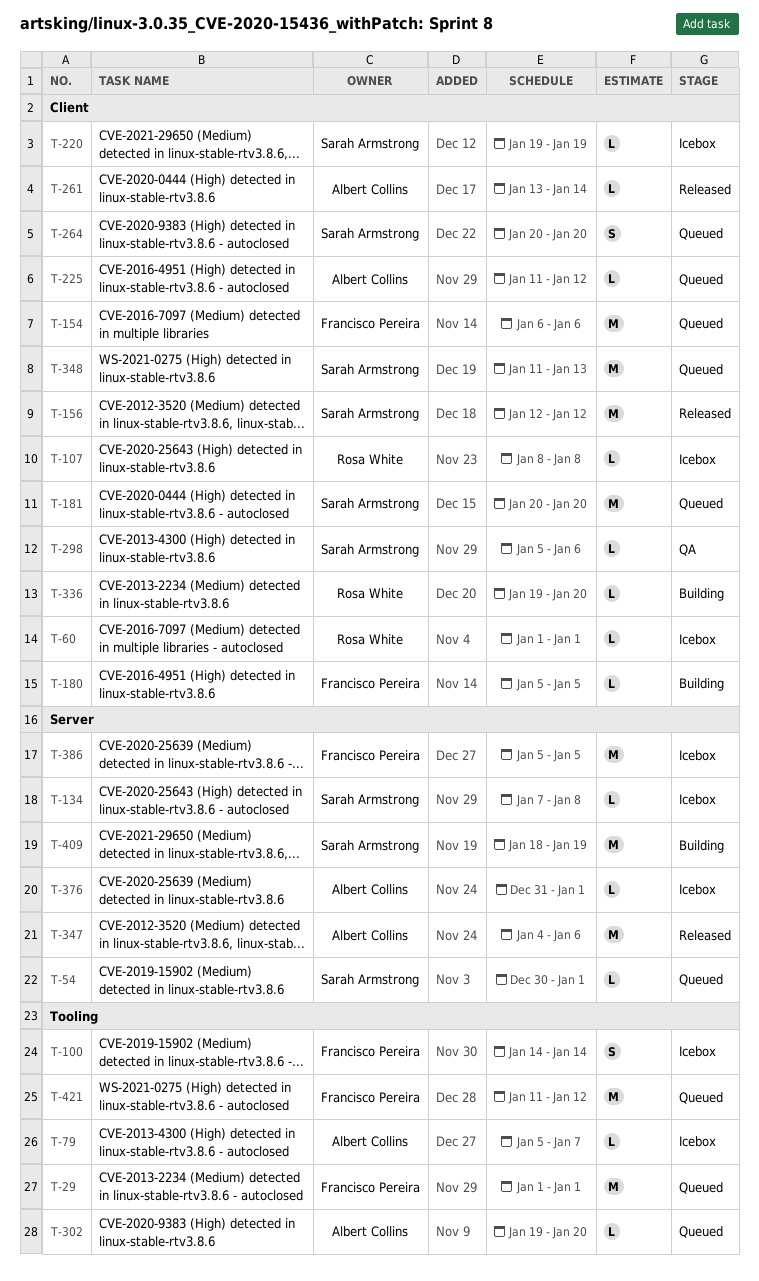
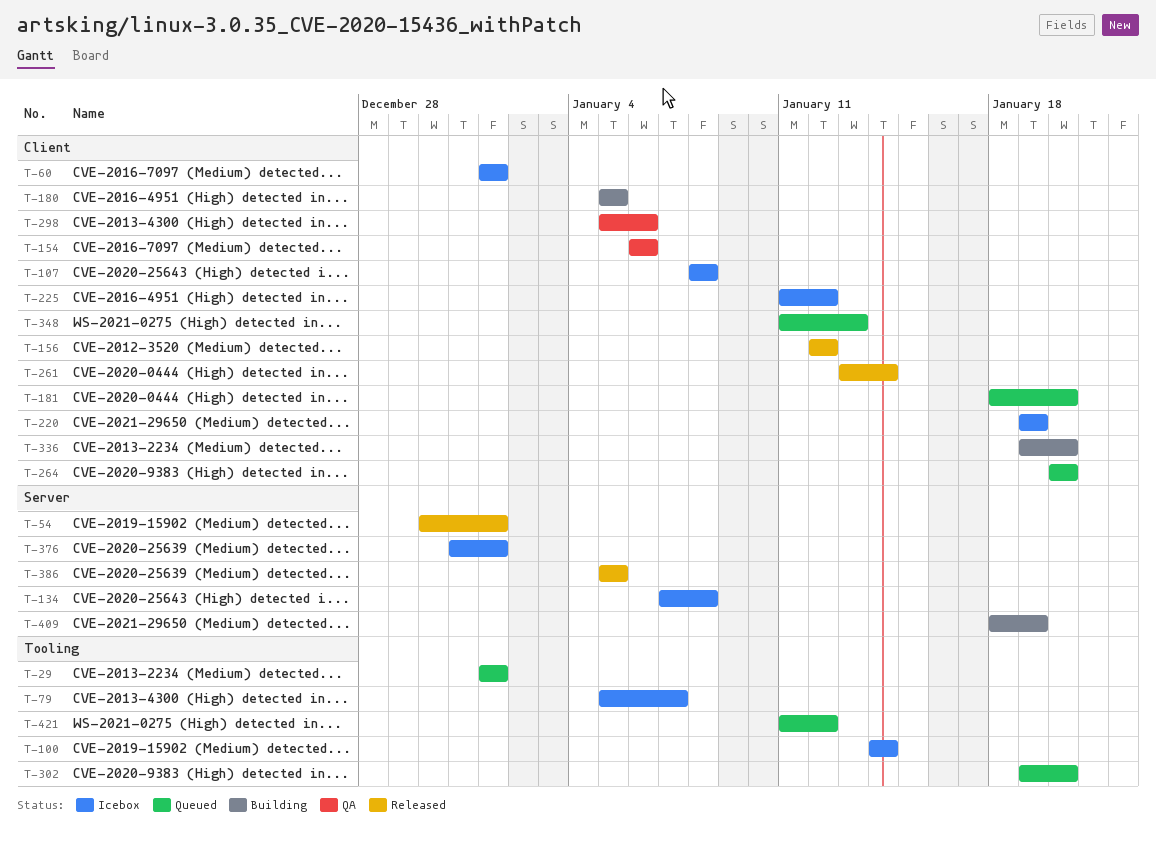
T-54, status: Queued -> Released
T-154, status: Queued -> QA
T-181, start: Jan 20 -> Jan 18
T-225, status: Queued -> Icebox
T-347: present -> none
T-386, status: Icebox -> Released

